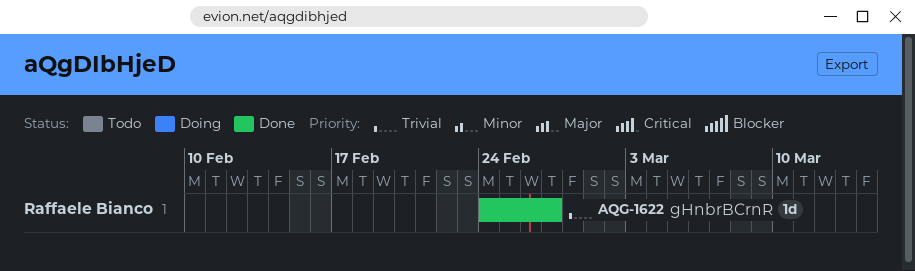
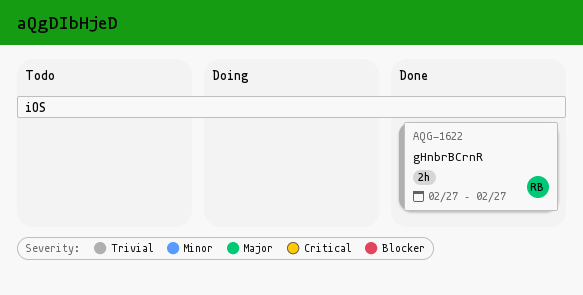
AQG-1622, estimate: 1d -> 2h
AQG-1622, start: Feb 24 -> Feb 27

